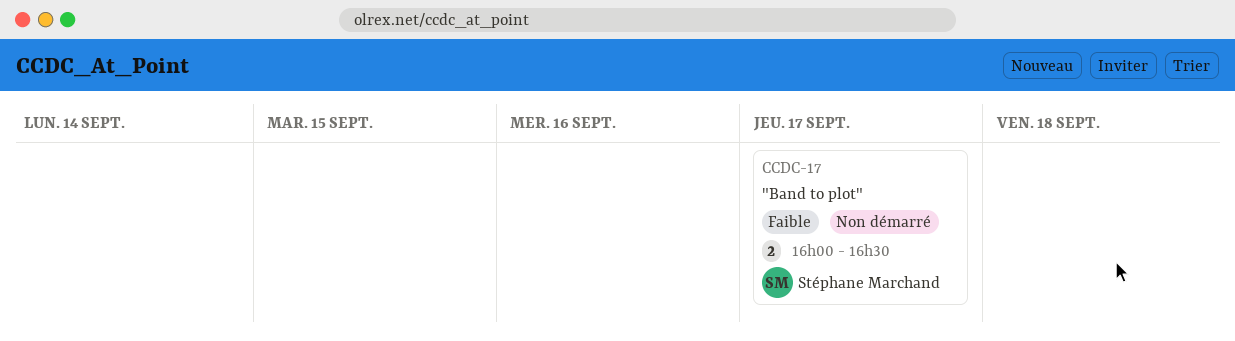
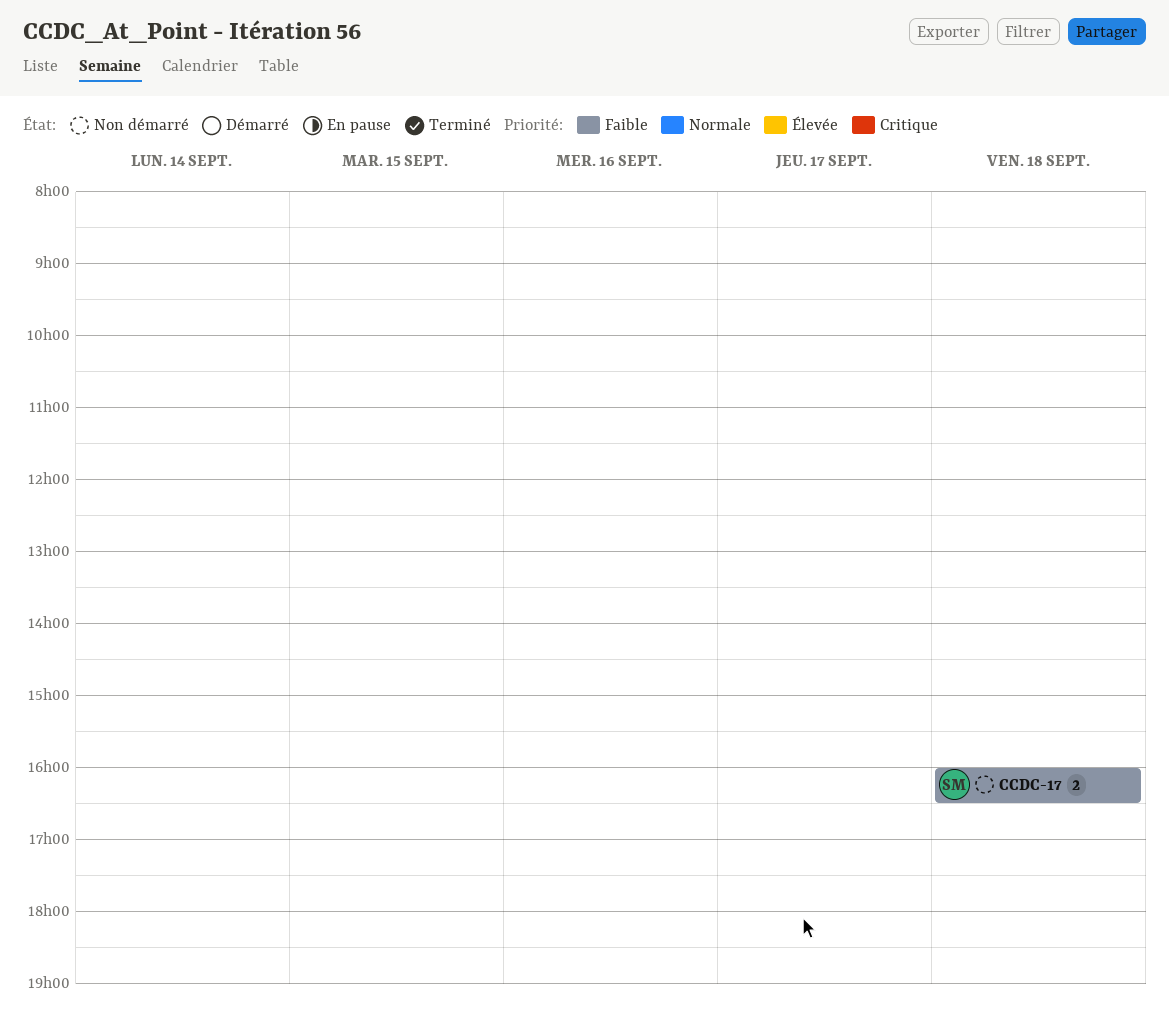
CCDC-17, day: Sep 17 -> Sep 18

